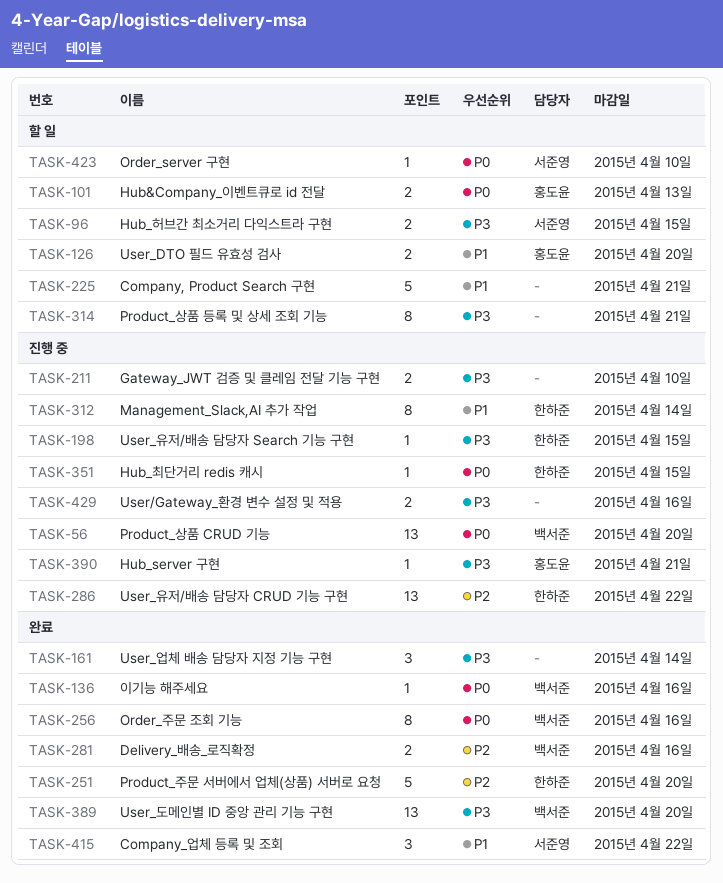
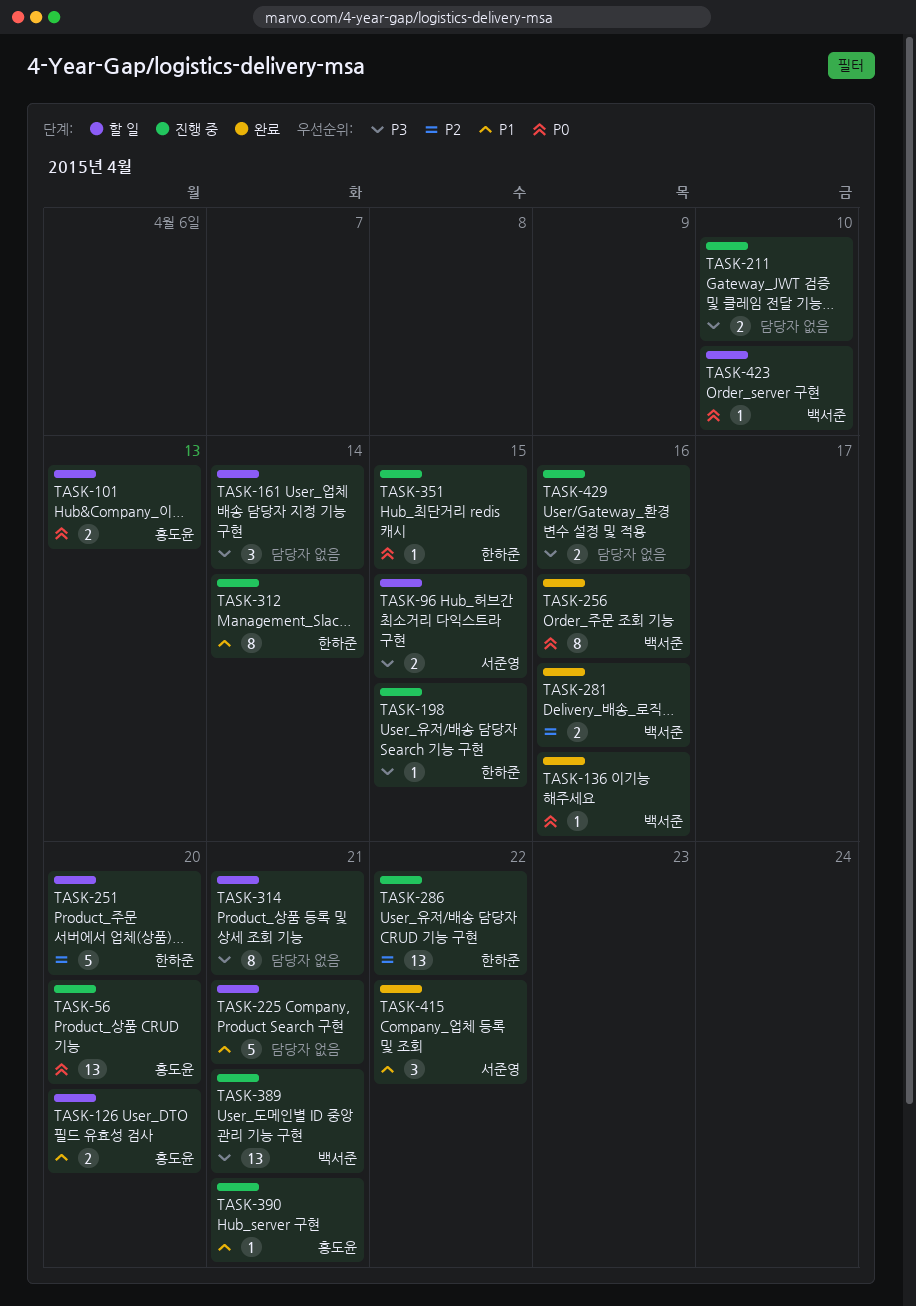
TASK-56, owner: 백서준 -> 홍도윤
TASK-161, status: 완료 -> 할 일
TASK-251, status: 완료 -> 할 일
TASK-389, status: 완료 -> 진행 중
TASK-389, due: Apr 20 -> Apr 21
TASK-390, priority: P3 -> P1
TASK-423, owner: 서준영 -> 백서준

